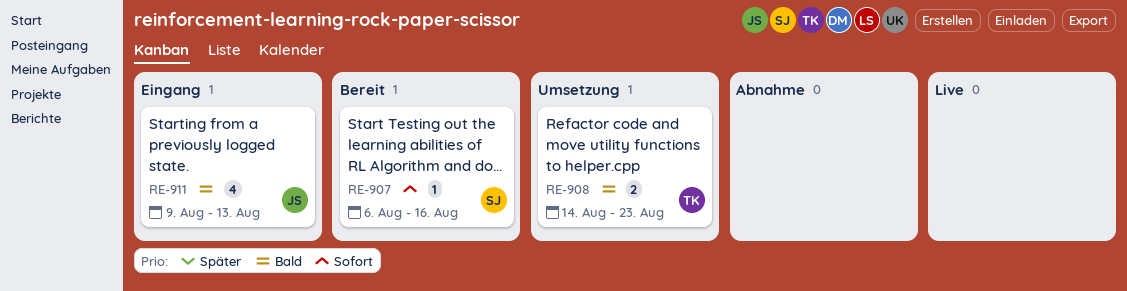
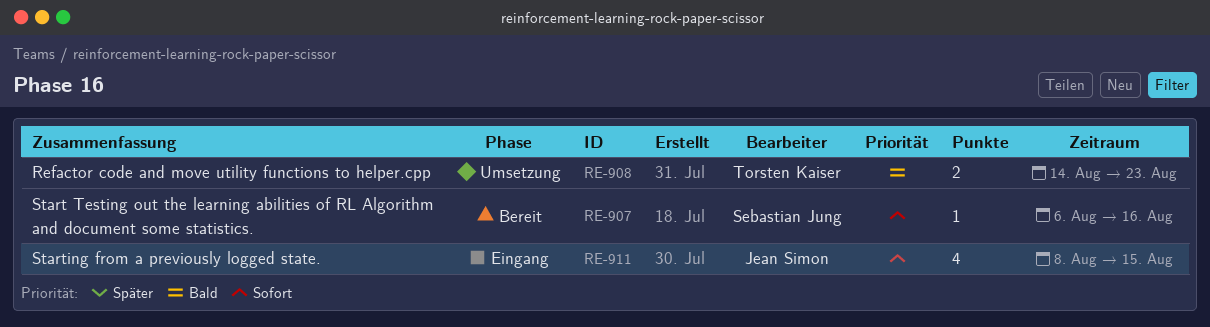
RE-911, priority: Bald -> Sofort
RE-911, start: Aug 9 -> Aug 8
RE-911, due: Aug 13 -> Aug 15

